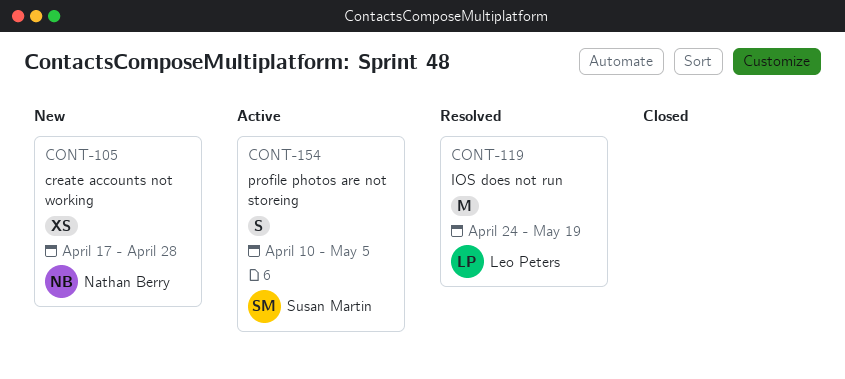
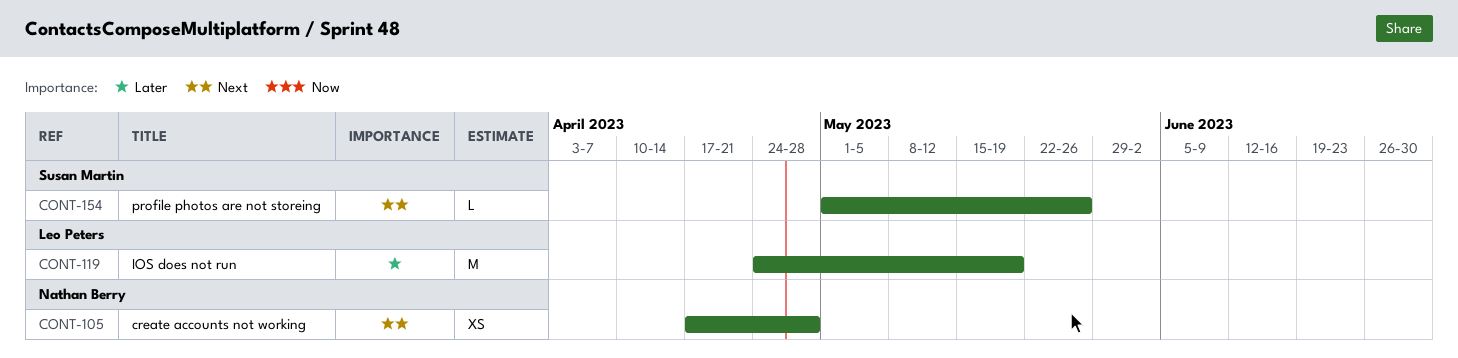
CONT-154, estimate: S -> L
CONT-154, start: Apr 10 -> May 1
CONT-154, due: May 5 -> May 26

